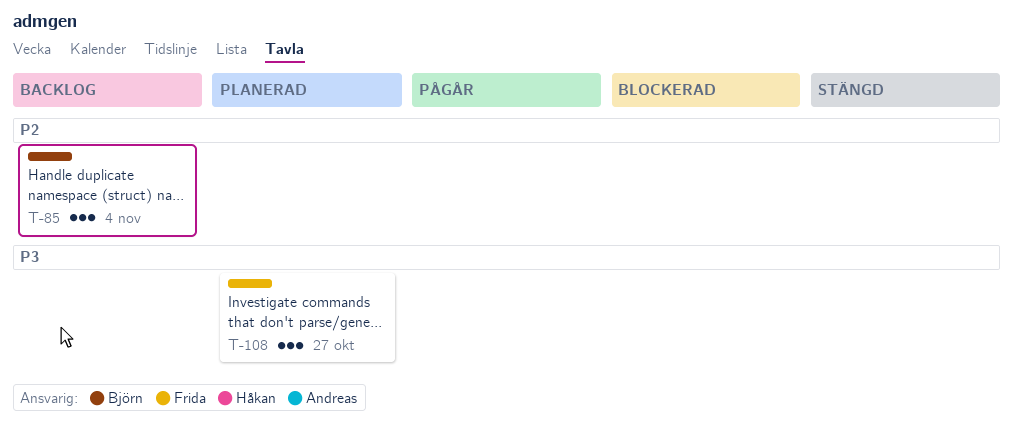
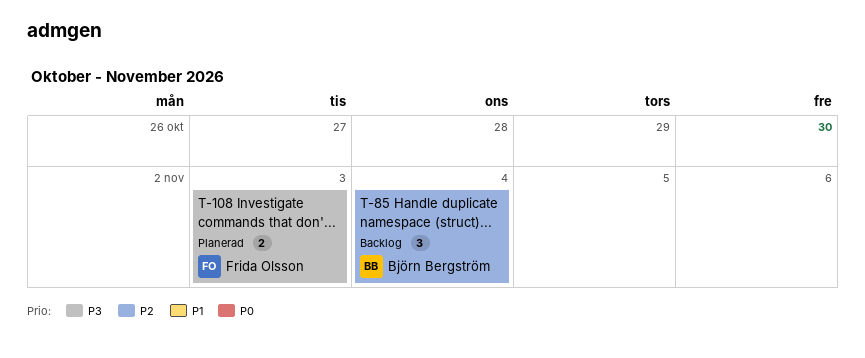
T-108, estimate: 3 -> 2
T-108, due: Oct 27 -> Nov 3

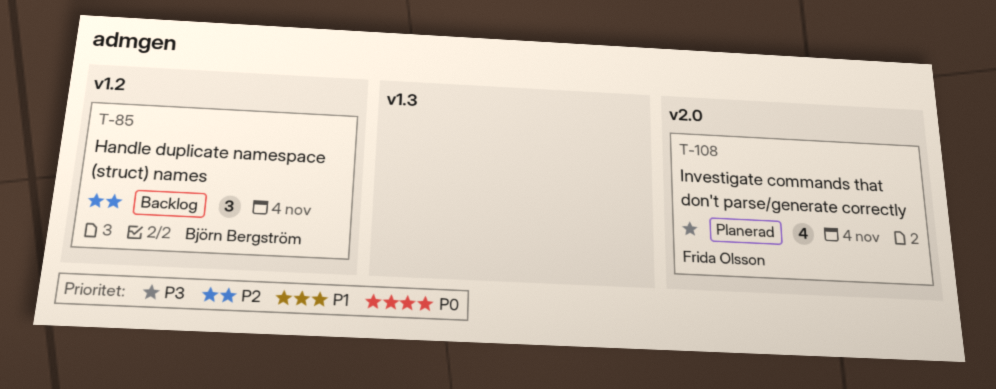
T-108, estimate: 2 -> 4
T-108, due: Nov 3 -> Nov 4

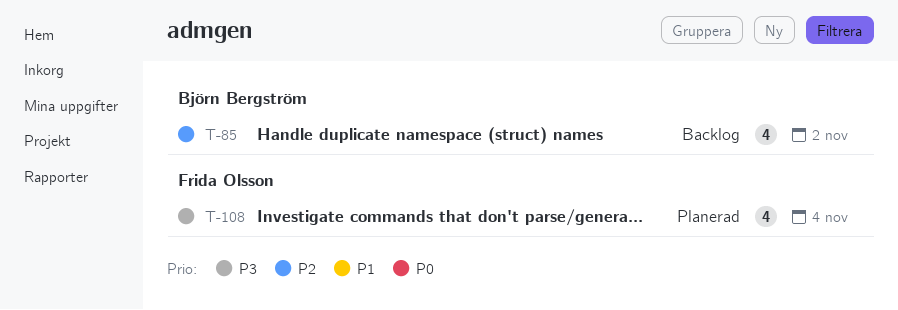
T-85, estimate: 3 -> 4
T-85, due: Nov 4 -> Nov 2

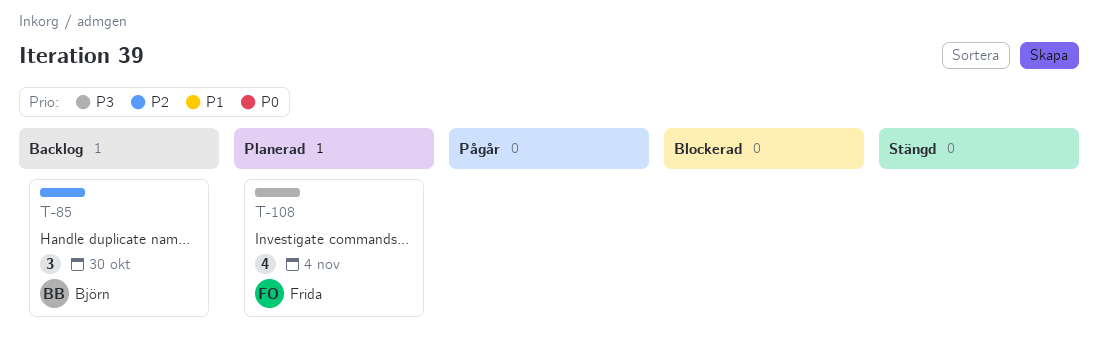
T-85, estimate: 4 -> 3
T-85, due: Nov 2 -> Oct 30

